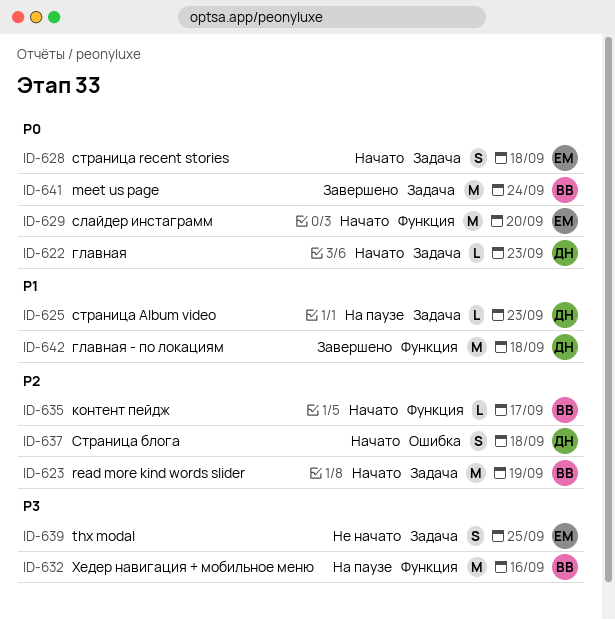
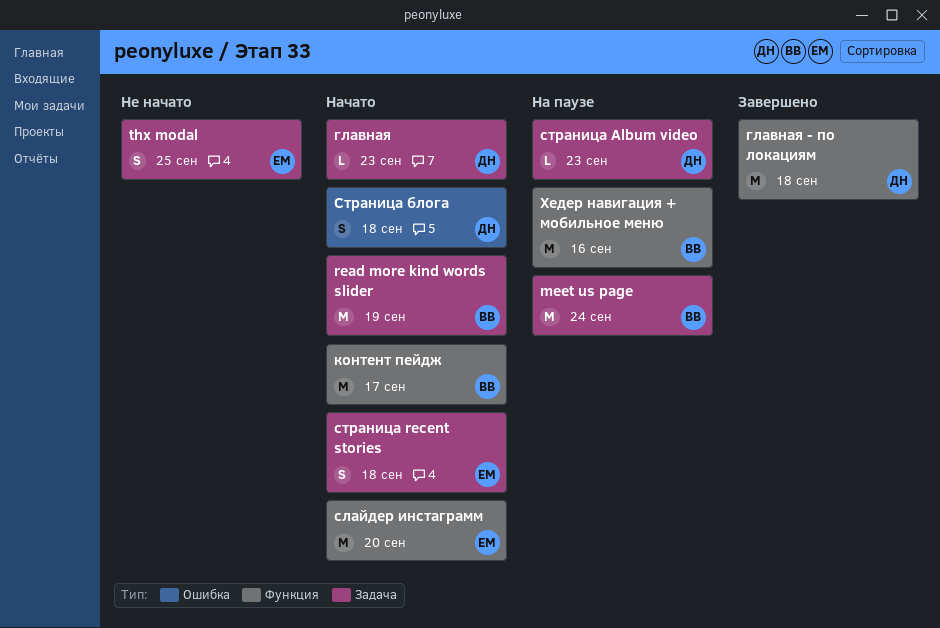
meet us page, status: Завершено -> На паузе
контент пейдж, estimate: L -> M

